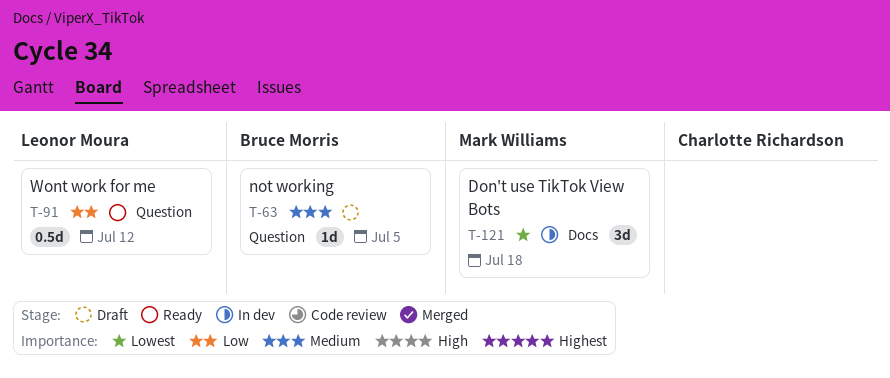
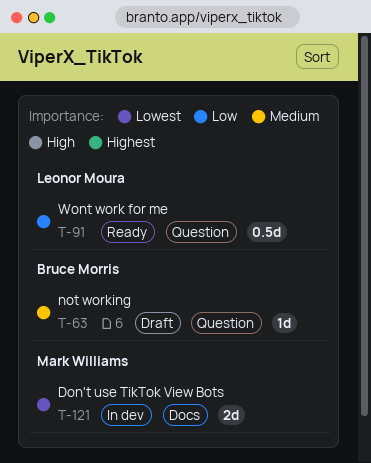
T-121, estimate: 3d -> 2d

